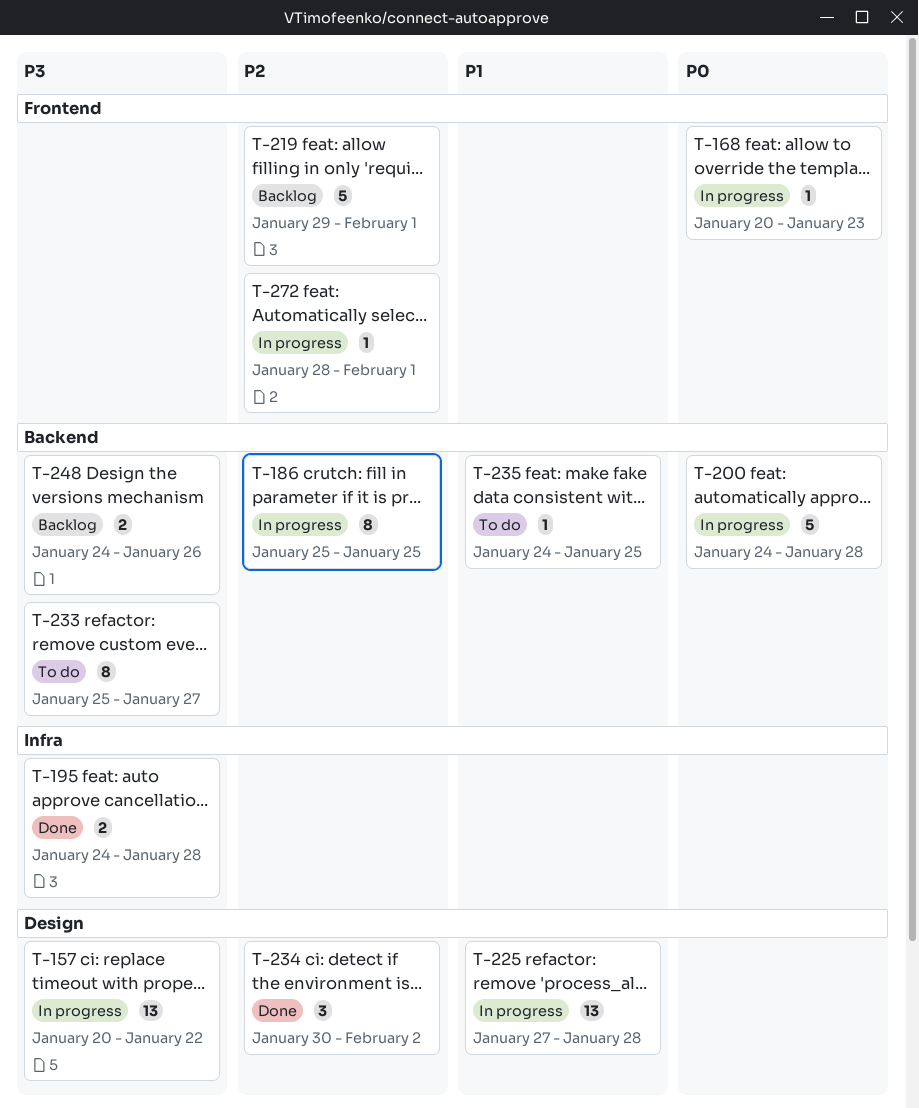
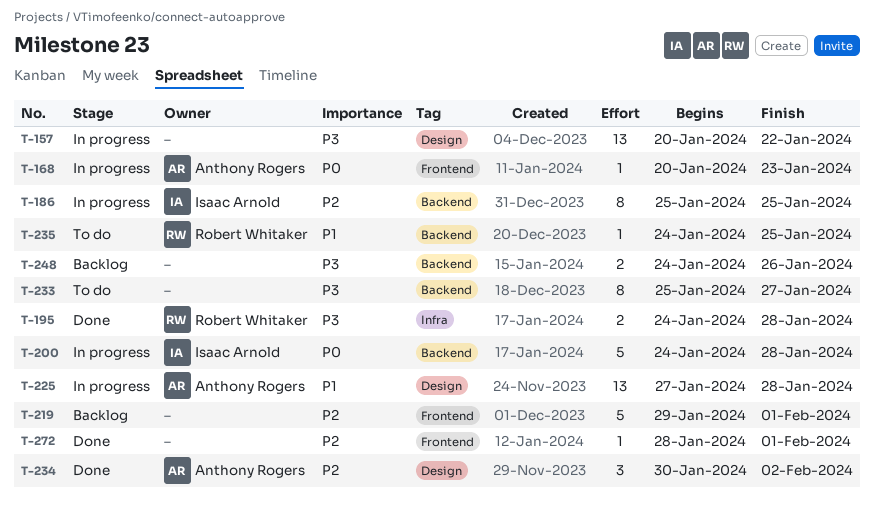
T-272, status: In progress -> Done

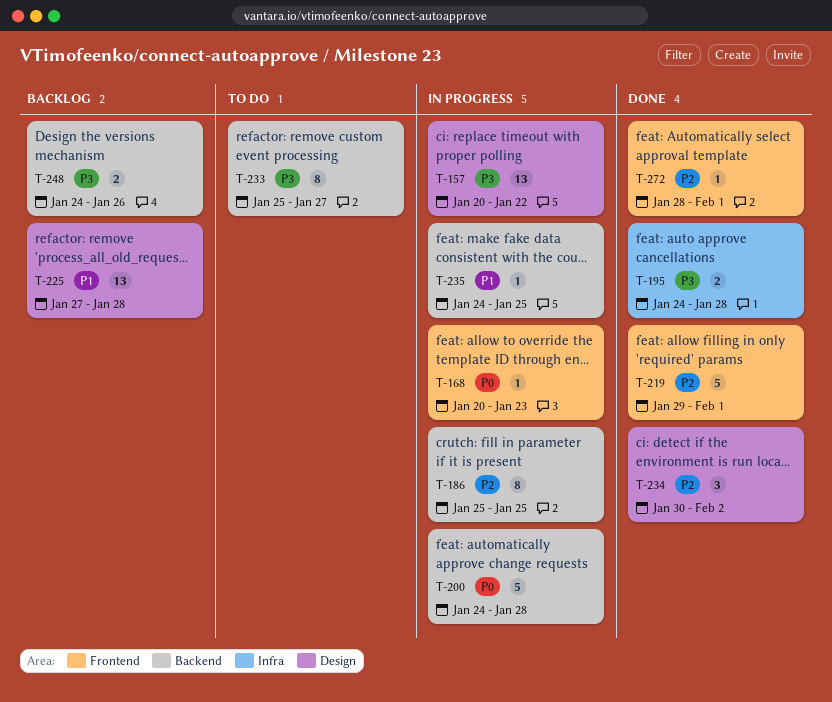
T-219, status: Backlog -> Done
T-225, status: In progress -> Backlog
T-235, status: To do -> In progress

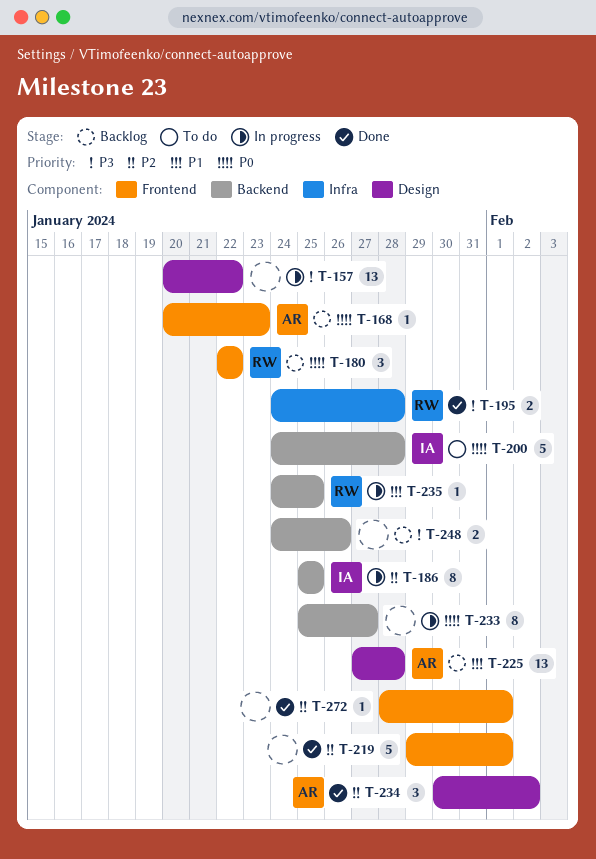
T-168, status: In progress -> Backlog
T-180: none -> present
T-200, status: In progress -> To do
T-233, status: To do -> In progress
T-233, priority: P3 -> P0

